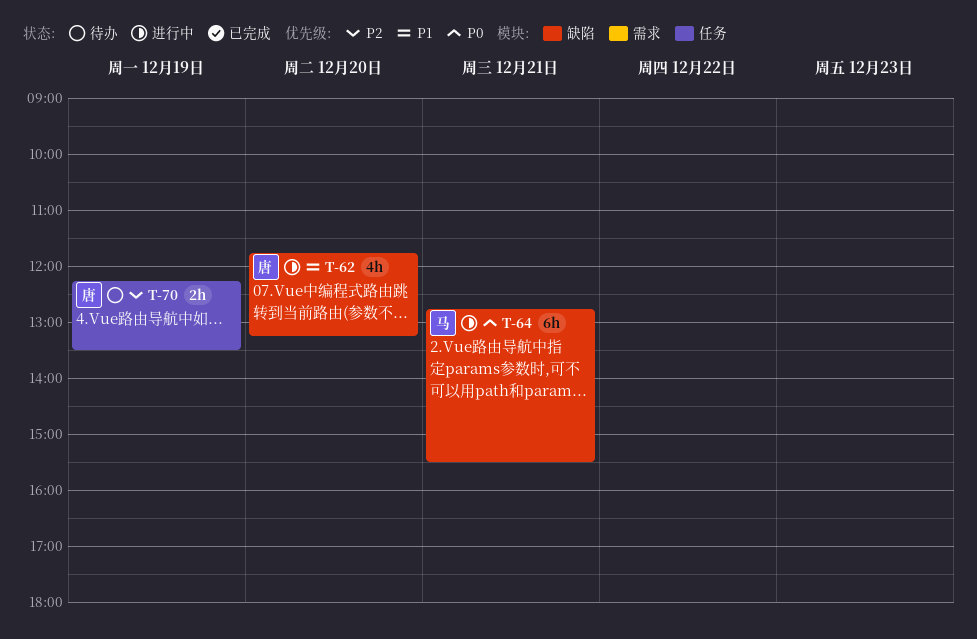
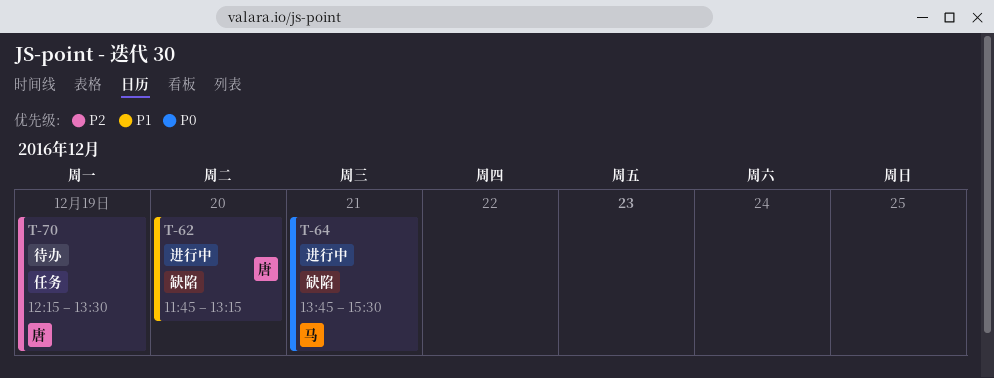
T-64, begins: 12:45 -> 13:45

